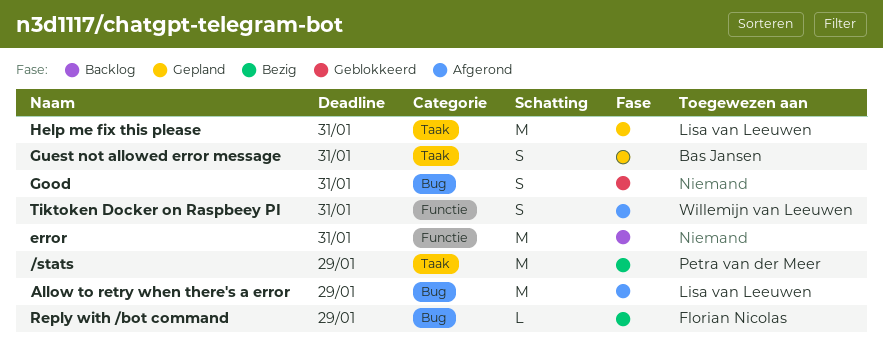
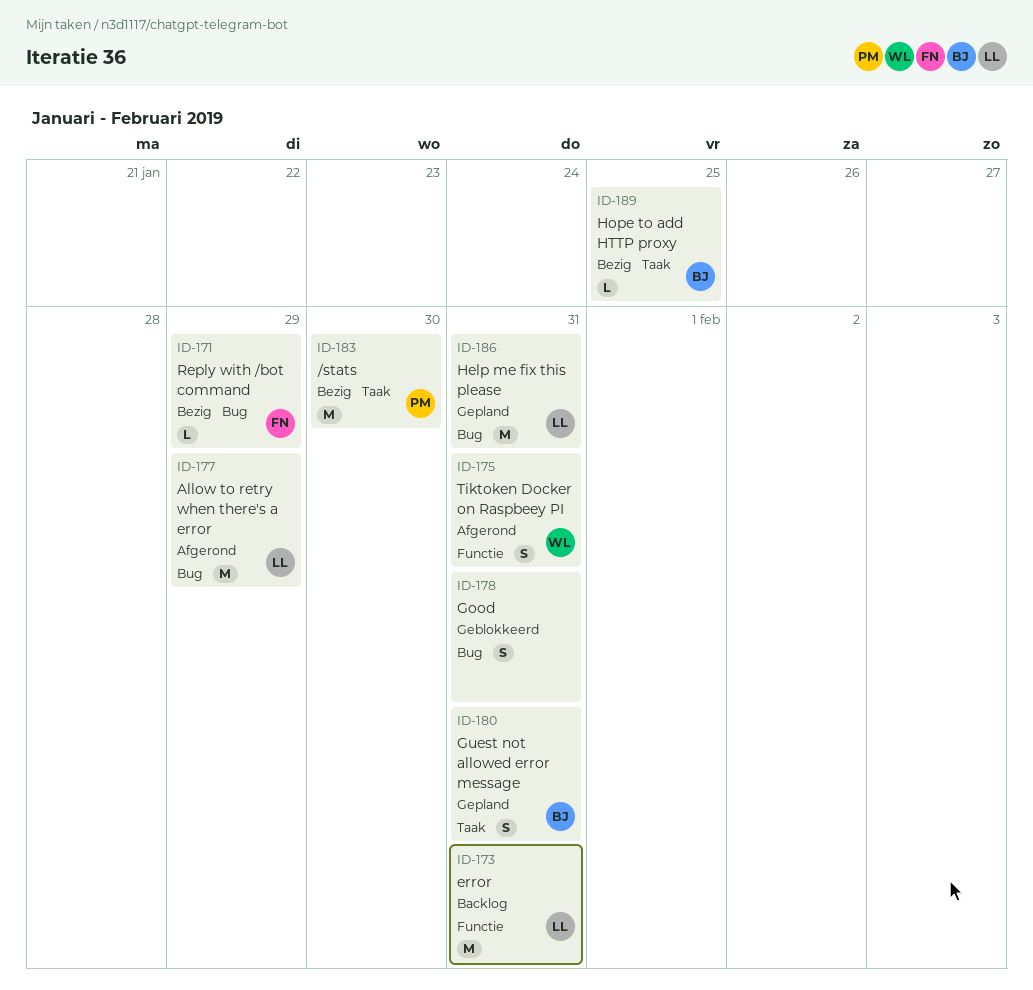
/stats, due: Jan 29 -> Jan 30
error, owner: none -> Lisa van Leeuwen
Help me fix this please, label: Taak -> Bug
Hope to add HTTP proxy: none -> present

